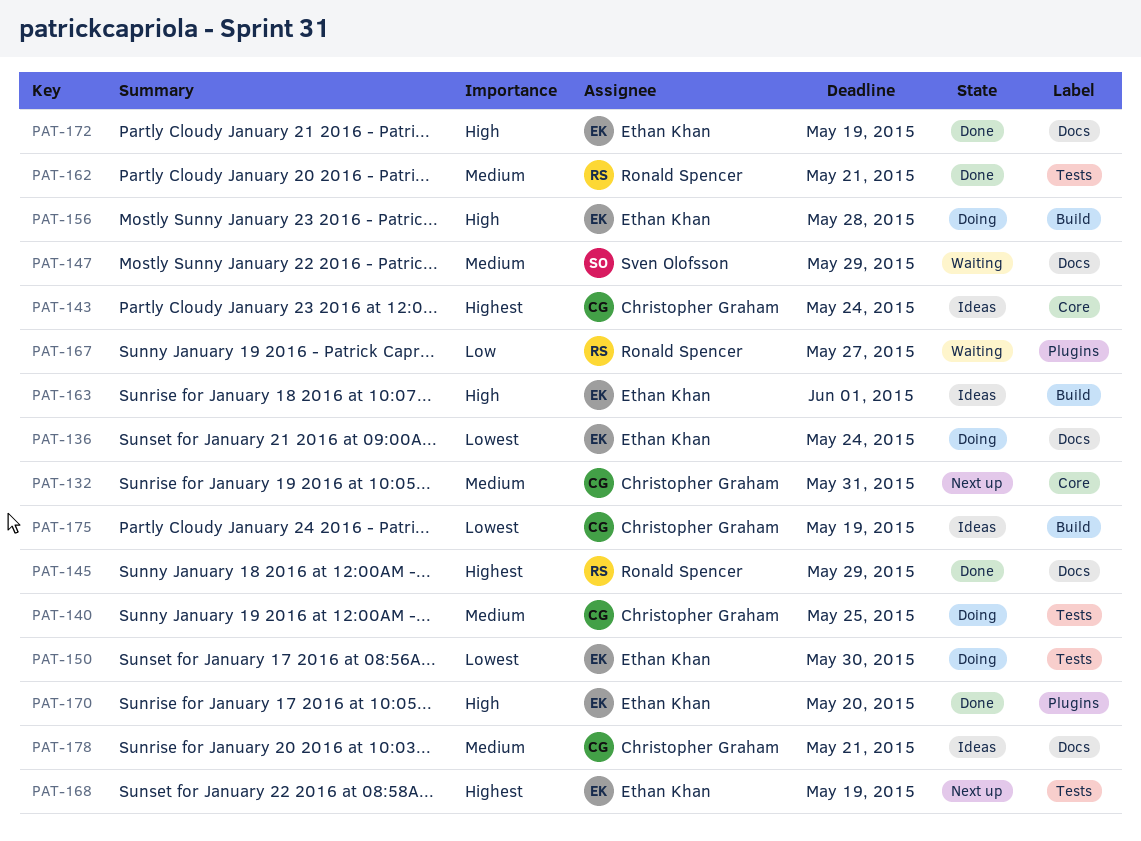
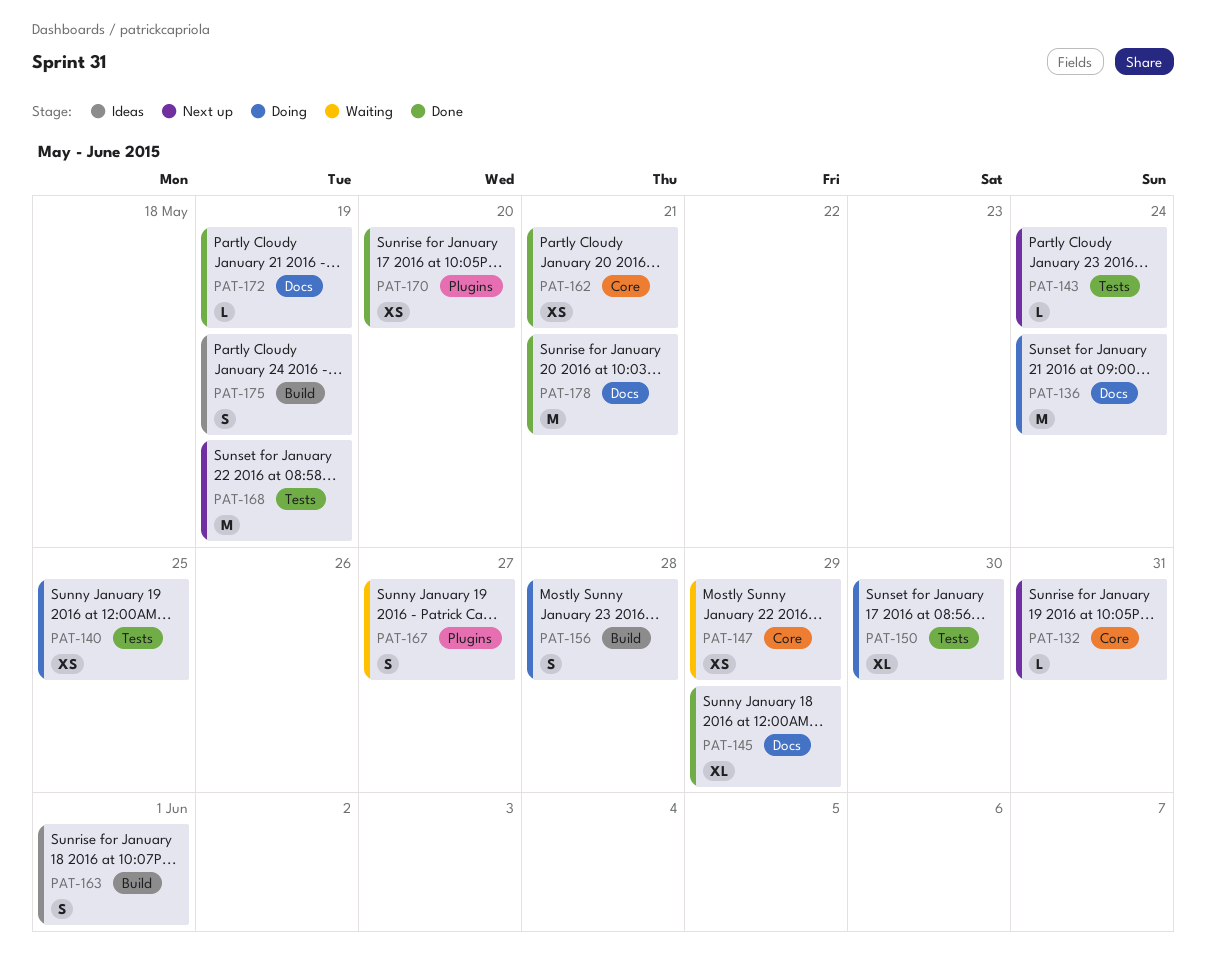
PAT-143, status: Ideas -> Next up
PAT-143, label: Core -> Tests
PAT-147, label: Docs -> Core
PAT-162, label: Tests -> Core
PAT-178, status: Ideas -> Done

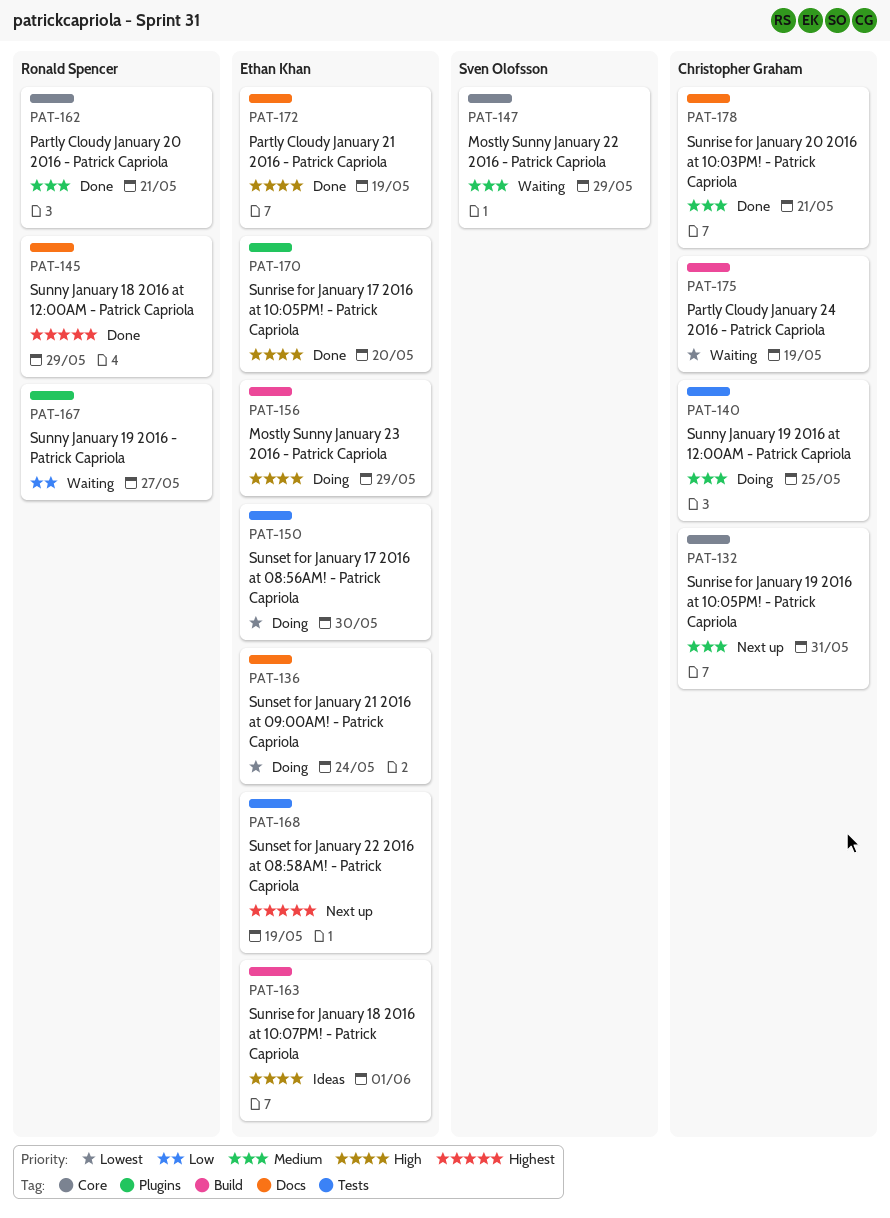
PAT-143: present -> none
PAT-156, due: May 28 -> May 29
PAT-175, status: Ideas -> Waiting

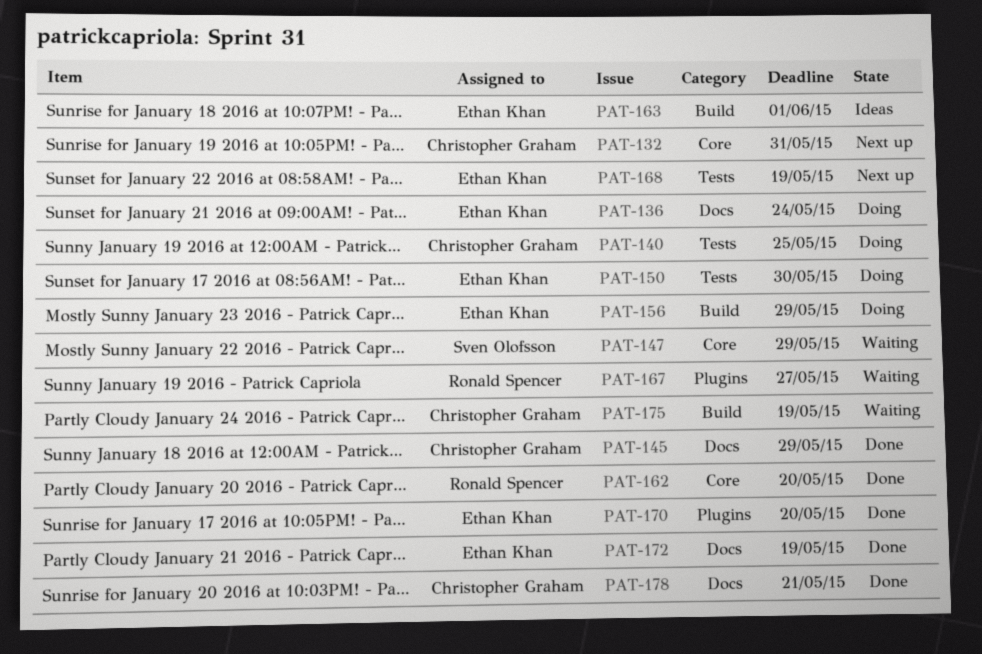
PAT-145, owner: Ronald Spencer -> Christopher Graham
PAT-162, due: May 21 -> May 20

